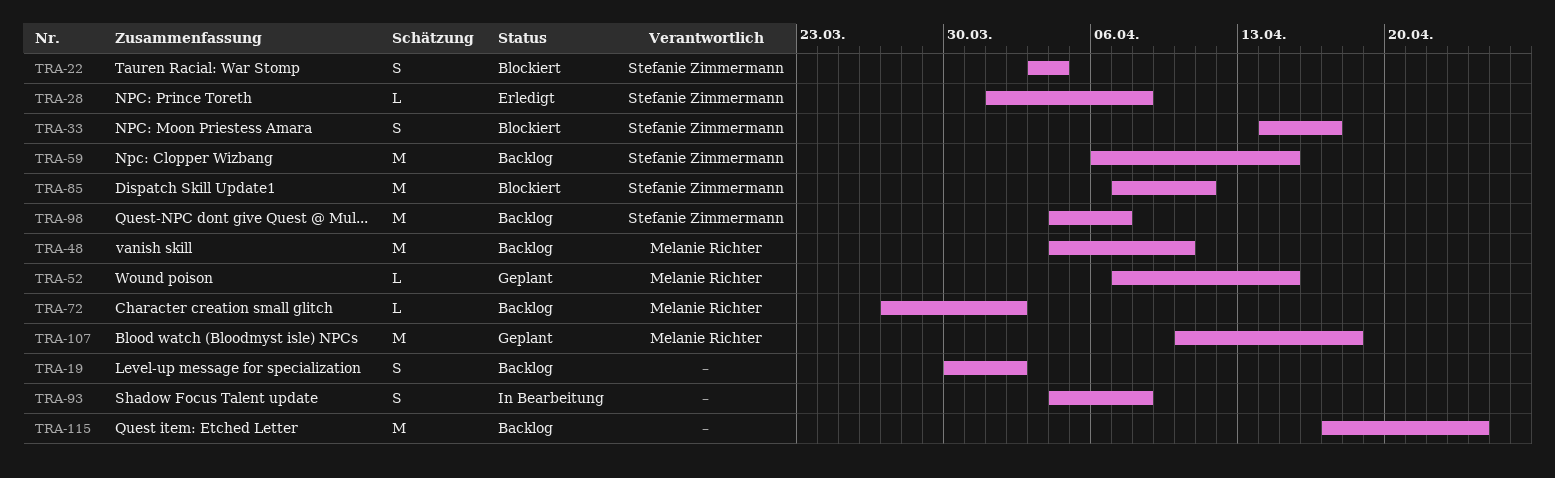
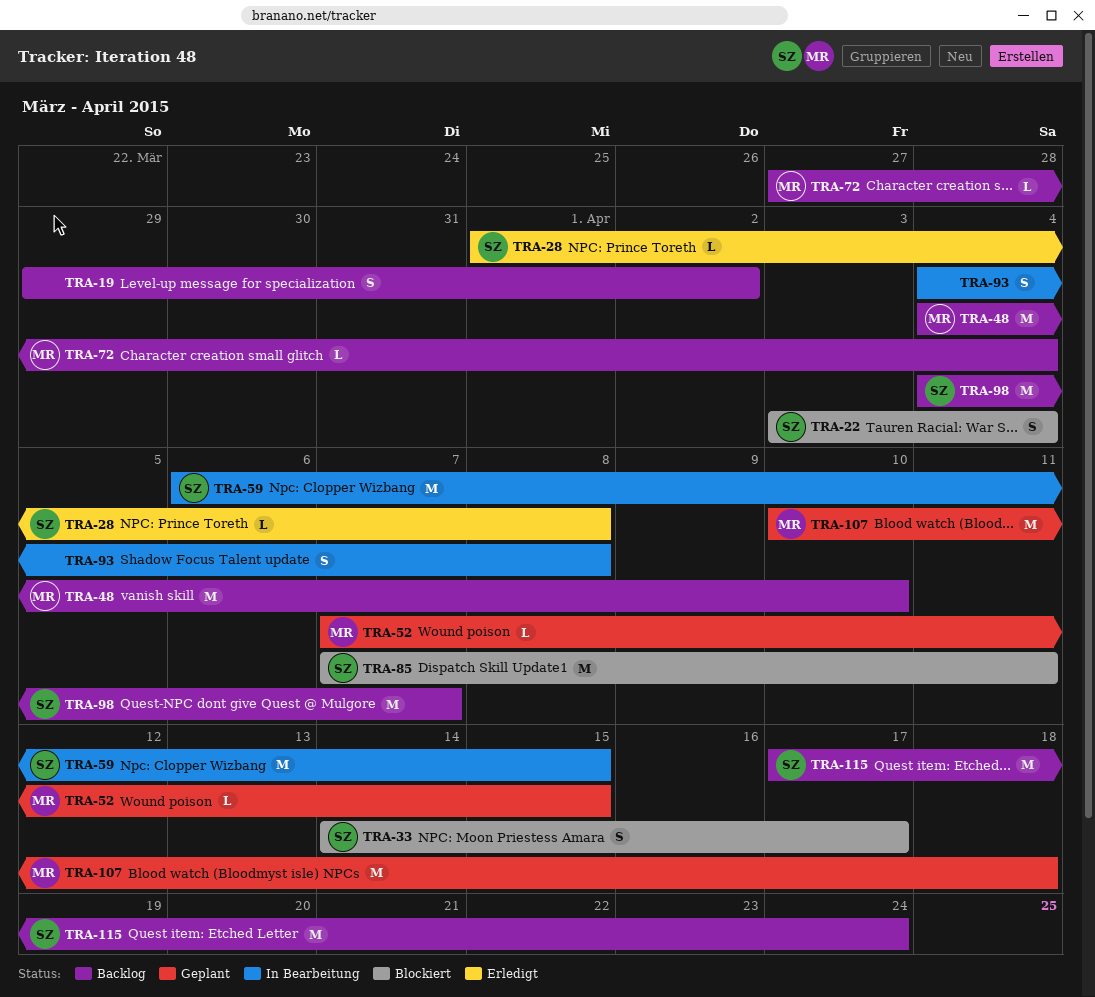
TRA-19, start: Mar 30 -> Mar 29
TRA-59, status: Backlog -> In Bearbeitung
TRA-72, due: Apr 2 -> Apr 4
TRA-115, owner: none -> Stefanie Zimmermann

